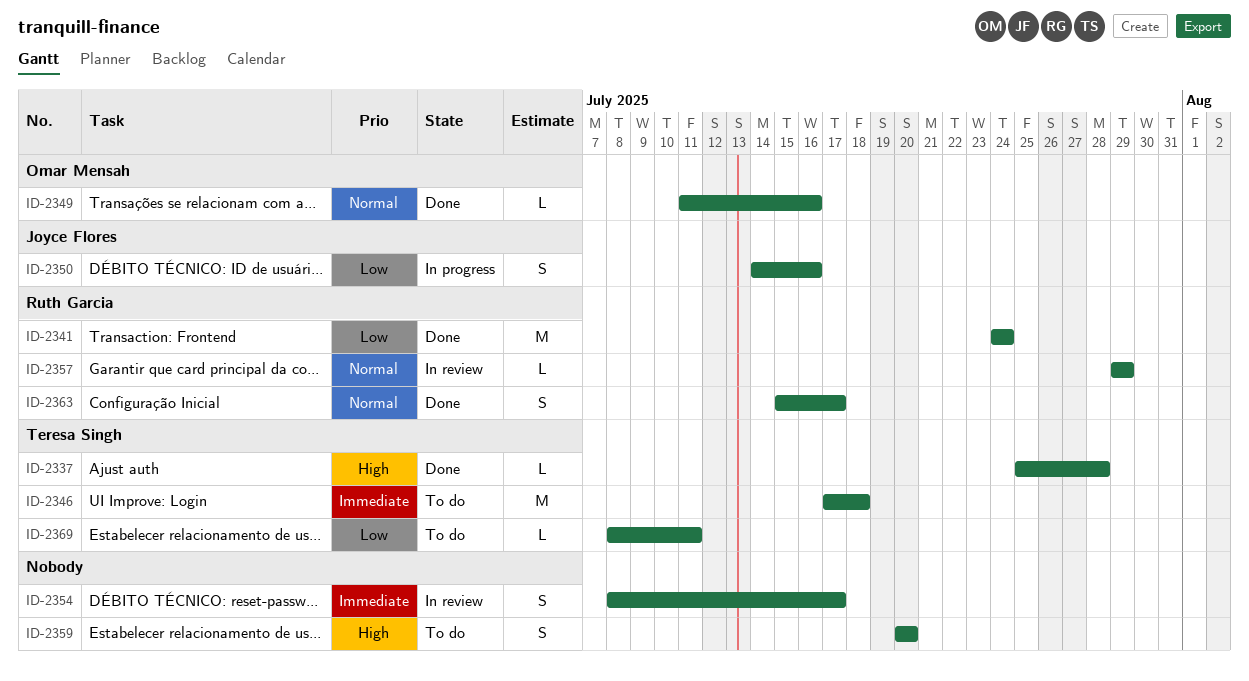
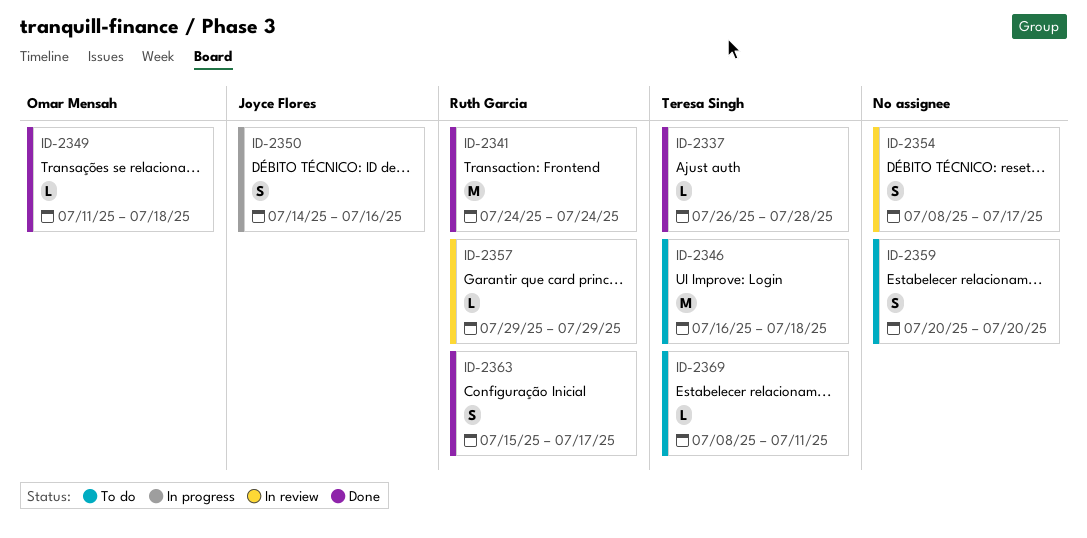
ID-2337, start: Jul 25 -> Jul 26
ID-2346, start: Jul 17 -> Jul 16
ID-2349, due: Jul 16 -> Jul 18

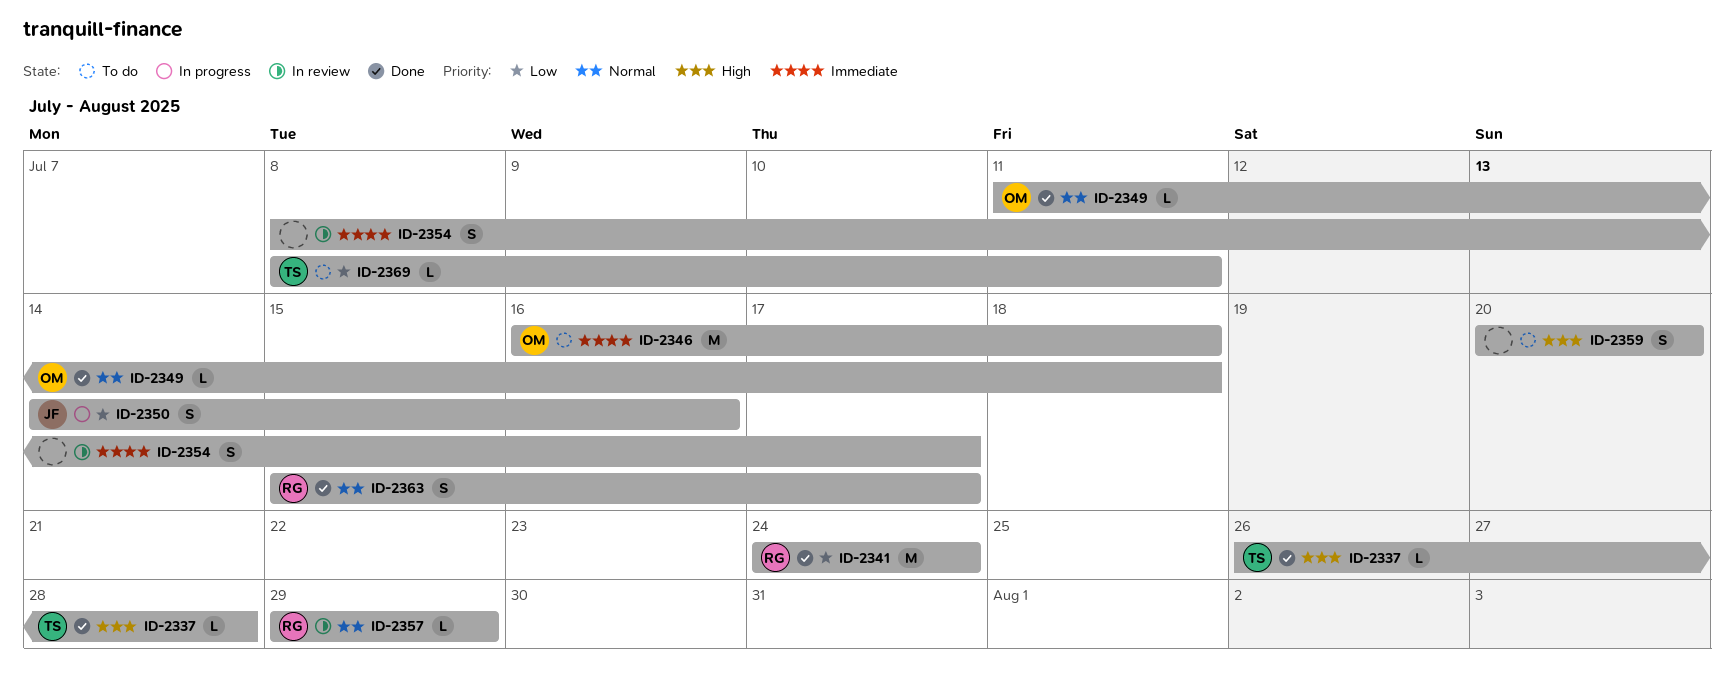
ID-2346, owner: Teresa Singh -> Omar Mensah

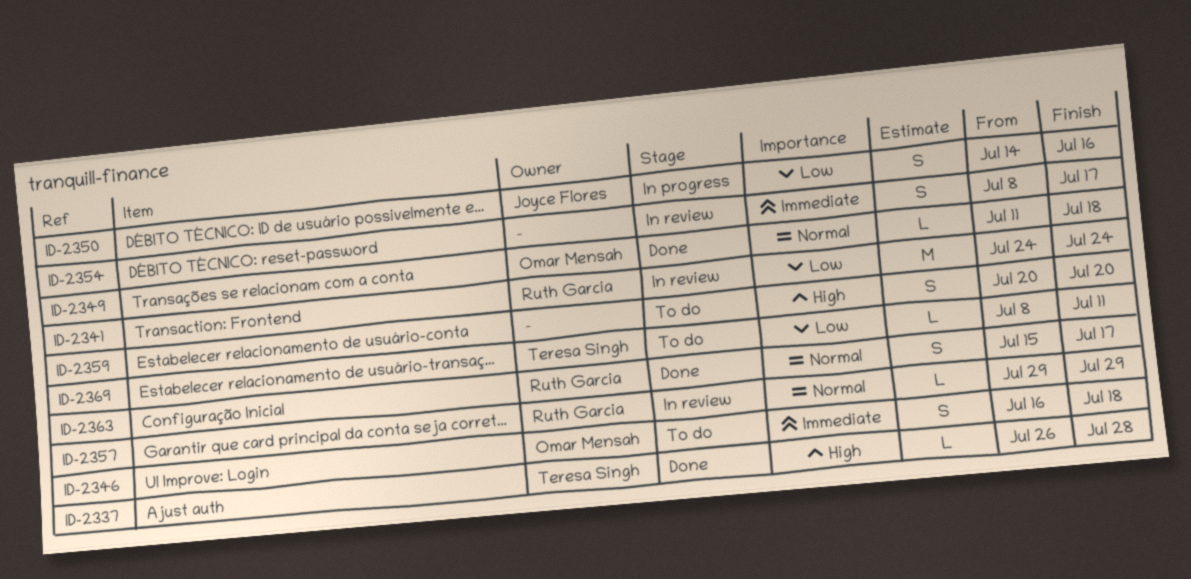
ID-2341, status: Done -> In review
ID-2346, estimate: M -> S

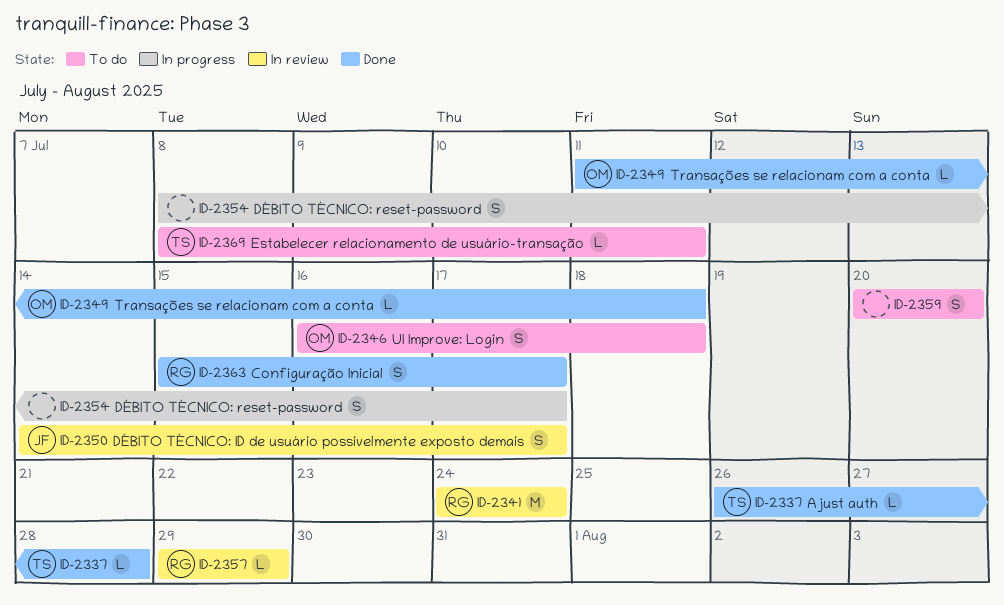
ID-2350, status: In progress -> In review
ID-2350, due: Jul 16 -> Jul 17
ID-2354, status: In review -> In progress

